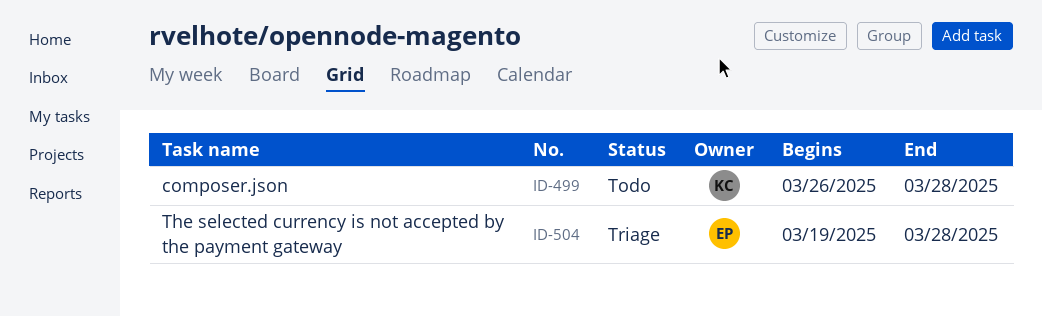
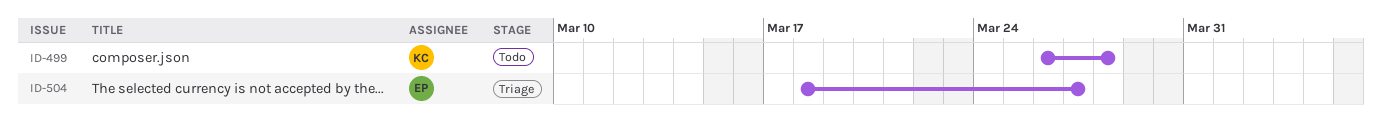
ID-504, start: Mar 19 -> Mar 18
ID-504, due: Mar 28 -> Mar 27

